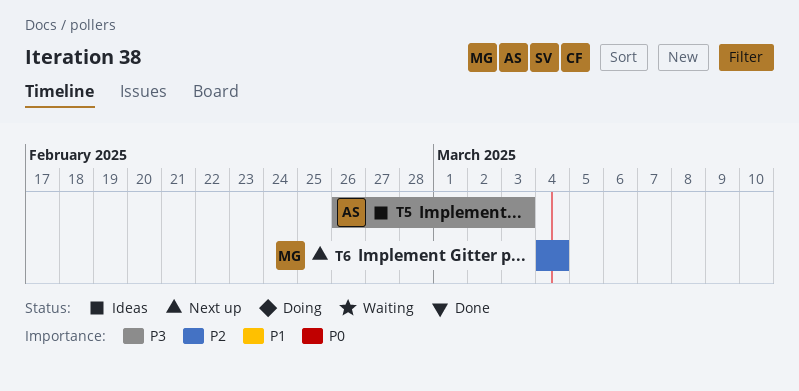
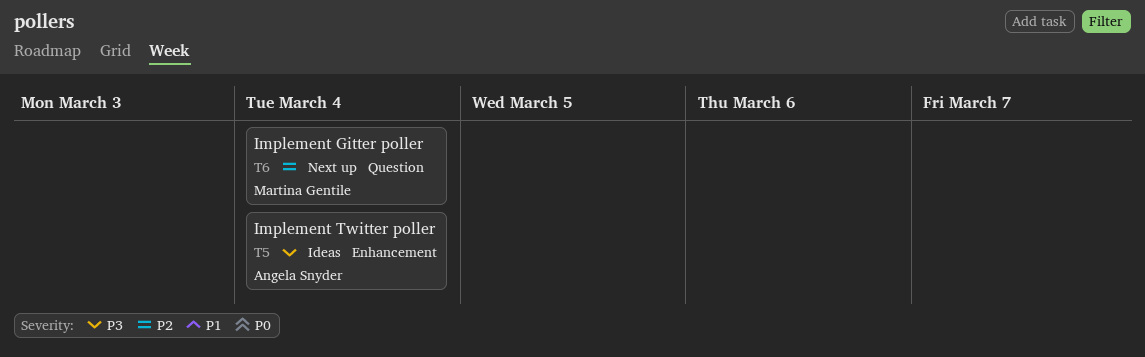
T5, due: Mar 3 -> Mar 4

